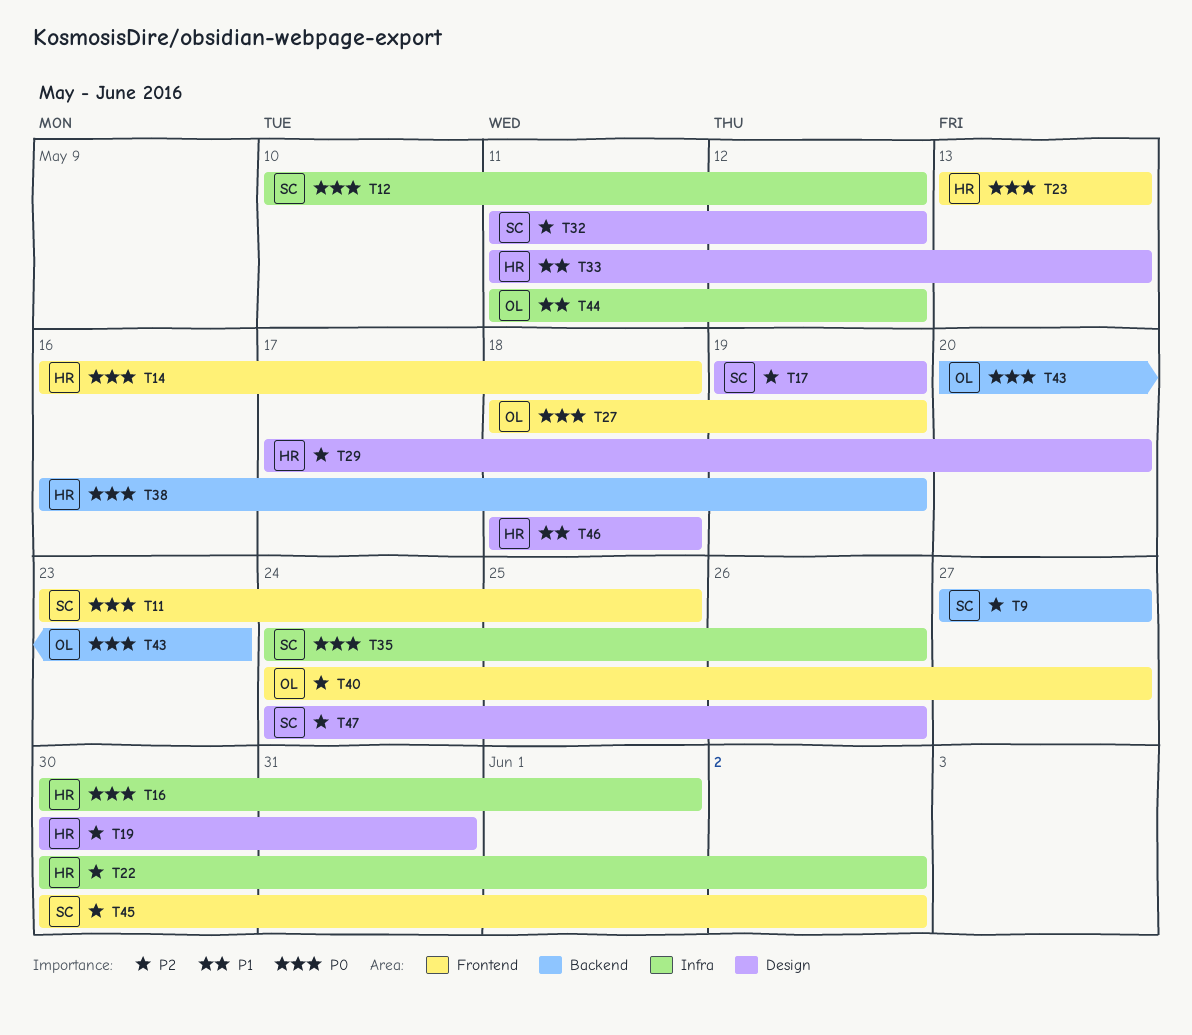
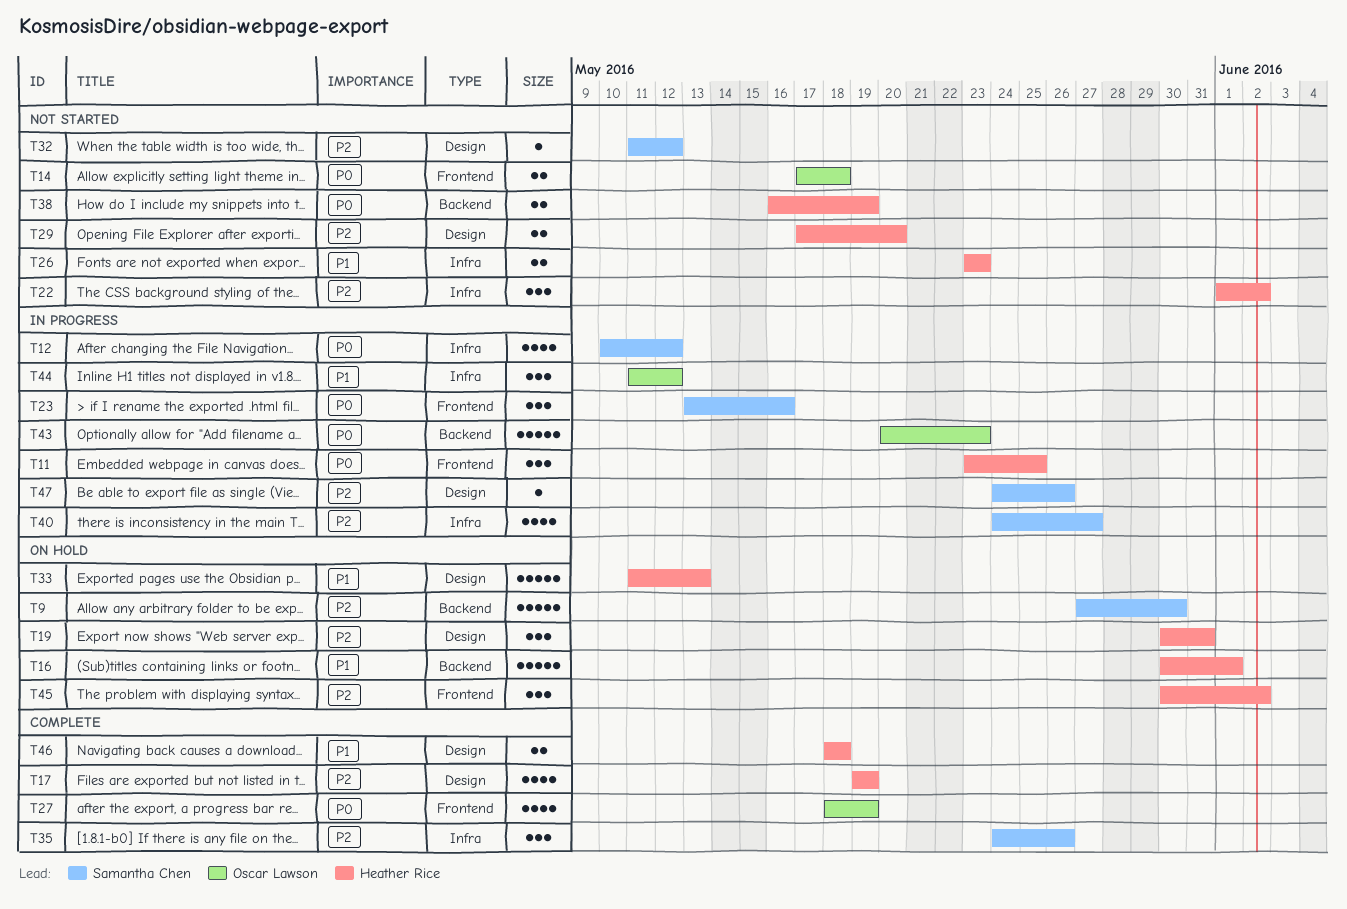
T9, due: May 27 -> May 30
T11, owner: Samantha Chen -> Heather Rice
T14, owner: Heather Rice -> Oscar Lawson
T14, start: May 16 -> May 17
T16, priority: P0 -> P1
T16, label: Infra -> Backend
T17, owner: Samantha Chen -> Heather Rice
T22, start: May 30 -> Jun 1
T23, owner: Heather Rice -> Samantha Chen
T23, due: May 13 -> May 16
T26: none -> present
T35, priority: P0 -> P2
T40, owner: Oscar Lawson -> Samantha Chen
T40, label: Frontend -> Infra
T45, owner: Samantha Chen -> Heather Rice

